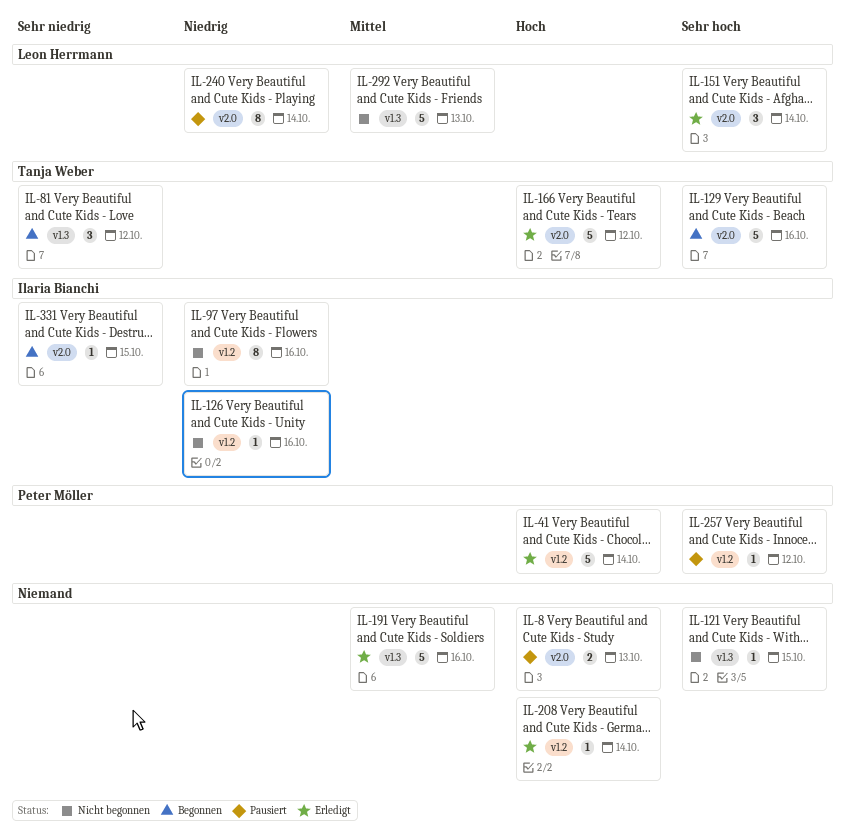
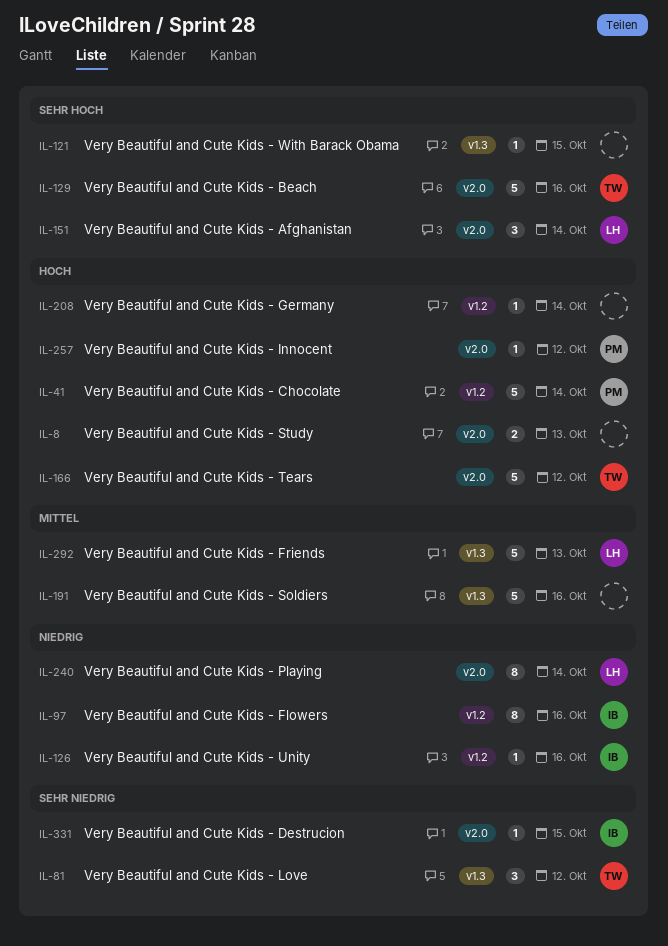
IL-257, priority: Sehr hoch -> Hoch
IL-257, label: v1.2 -> v2.0

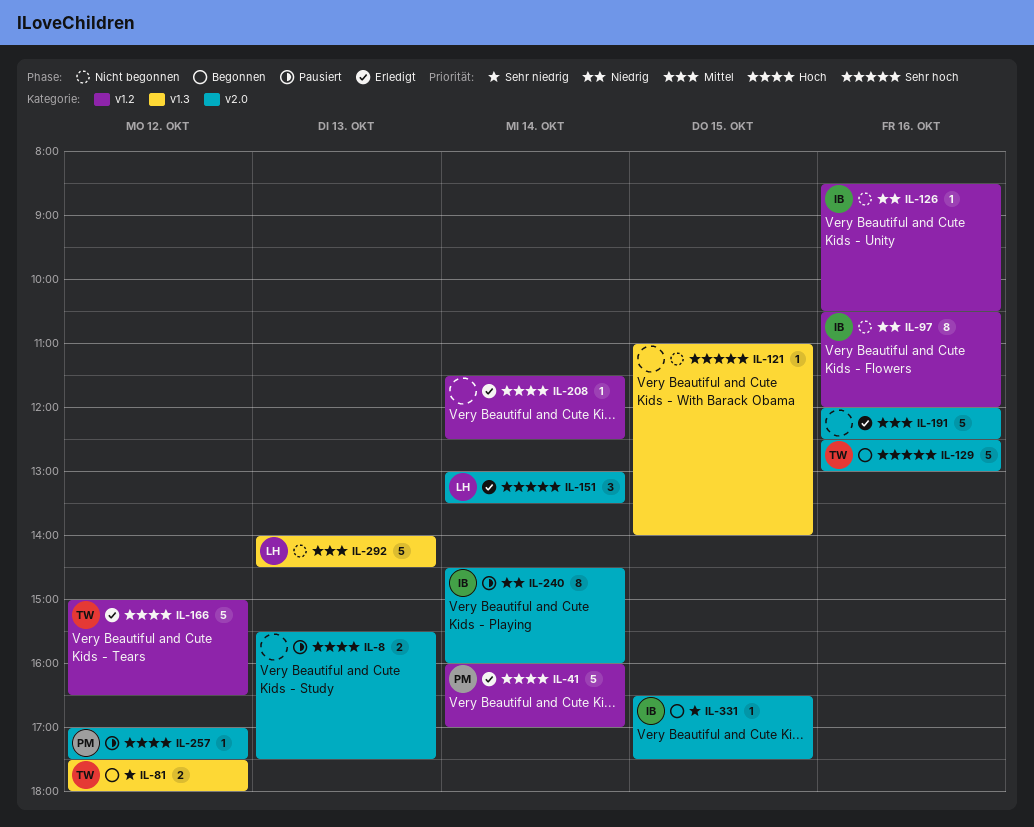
IL-81, estimate: 3 -> 2
IL-166, label: v2.0 -> v1.2
IL-191, label: v1.3 -> v2.0
IL-240, owner: LH -> IB

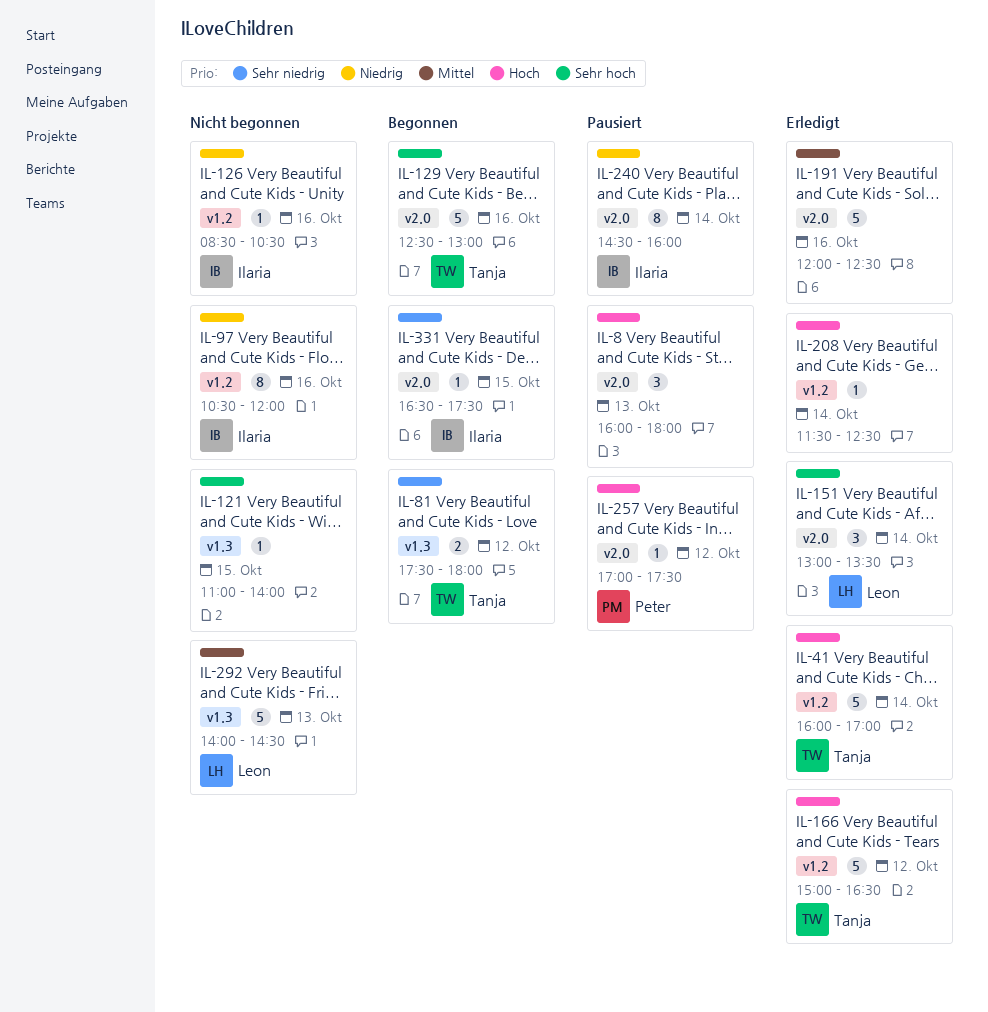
IL-8, estimate: 2 -> 3
IL-8, begins: 15:30 -> 16:00
IL-8, ends: 17:30 -> 18:00
IL-41, owner: Peter -> Tanja

